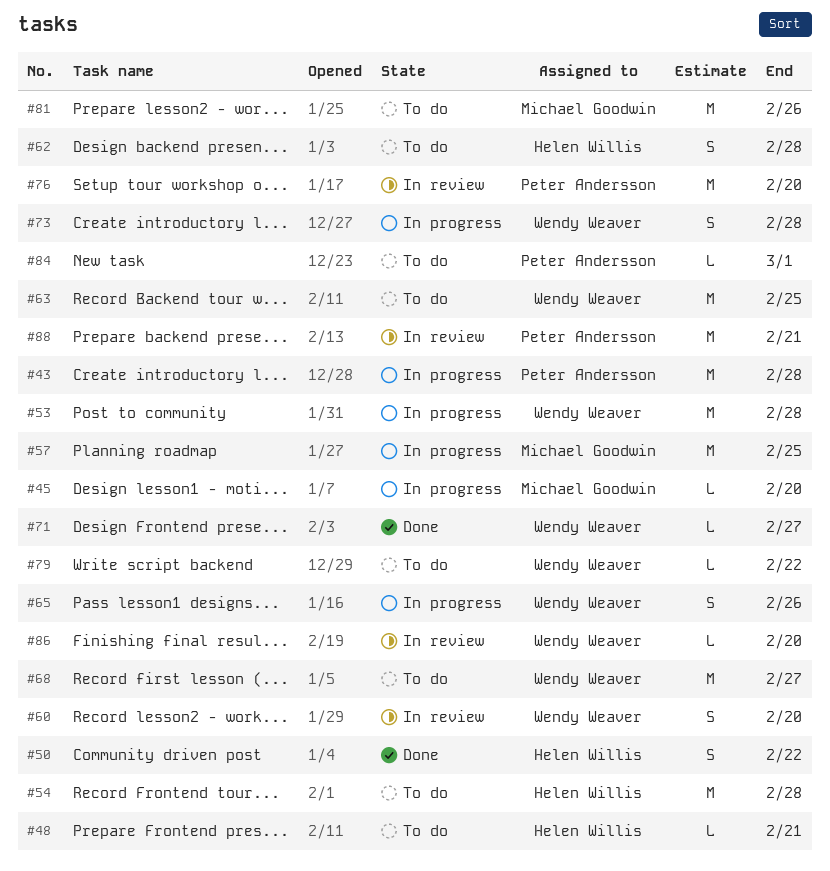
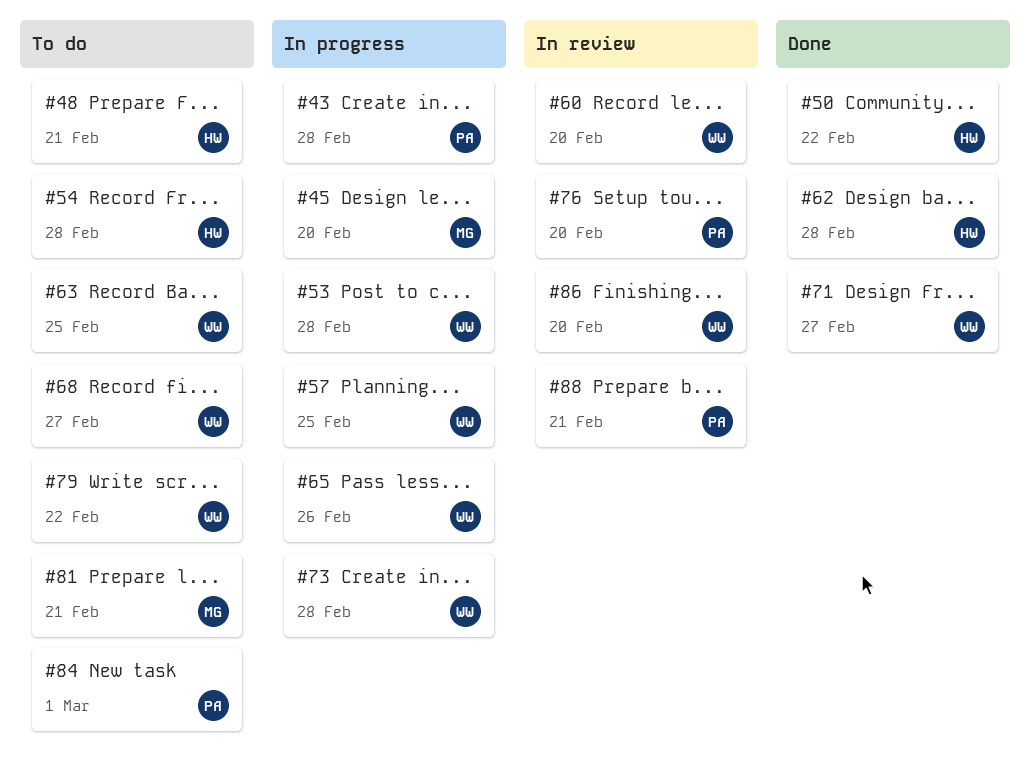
#57, owner: Michael Goodwin -> Wendy Weaver
#62, status: To do -> Done
#81, due: Feb 26 -> Feb 21

